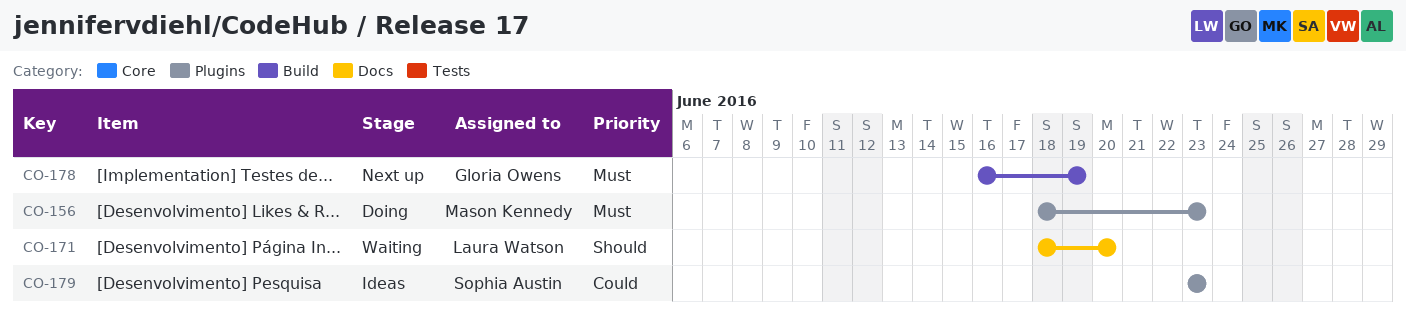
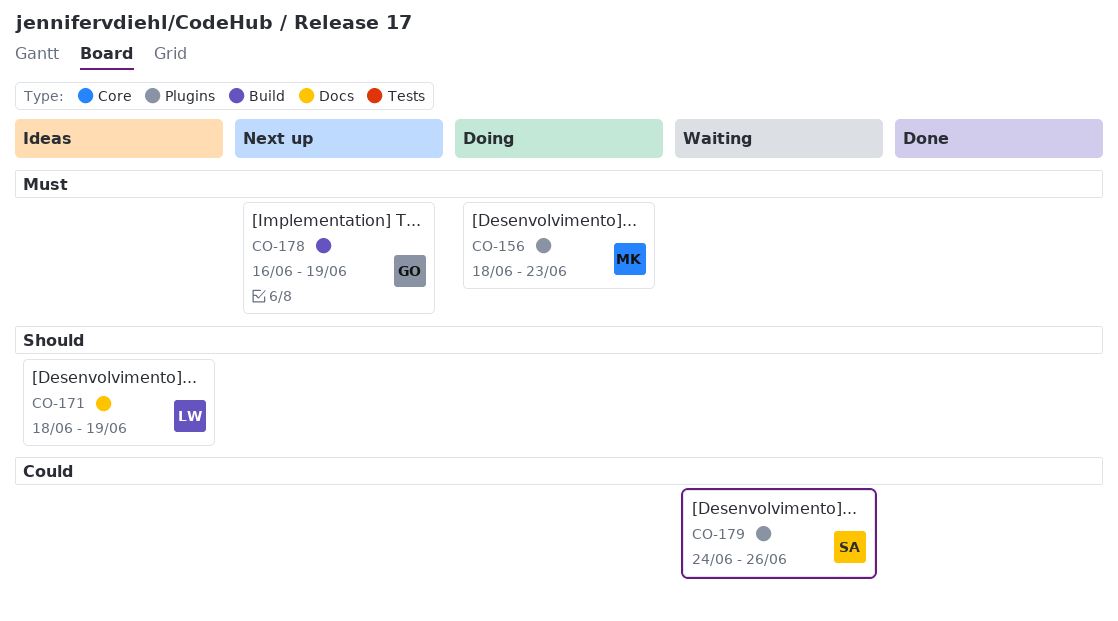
CO-171, status: Waiting -> Ideas
CO-171, due: Jun 20 -> Jun 19
CO-179, status: Ideas -> Waiting
CO-179, start: Jun 23 -> Jun 24
CO-179, due: Jun 23 -> Jun 26

